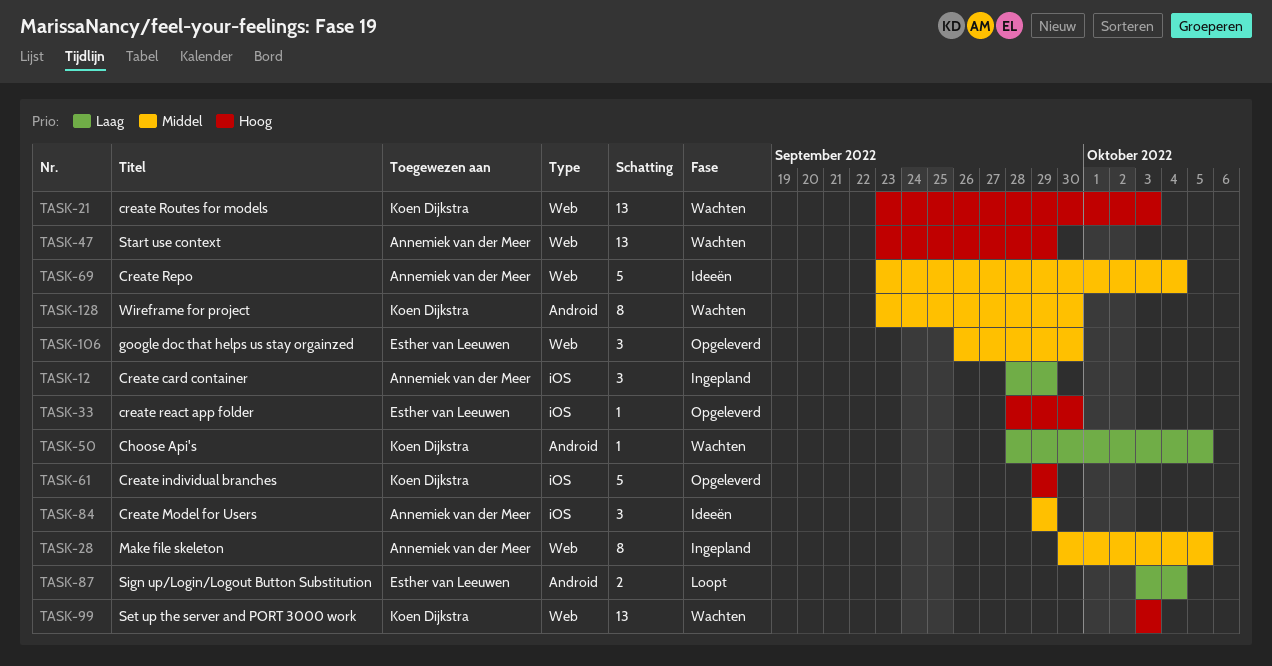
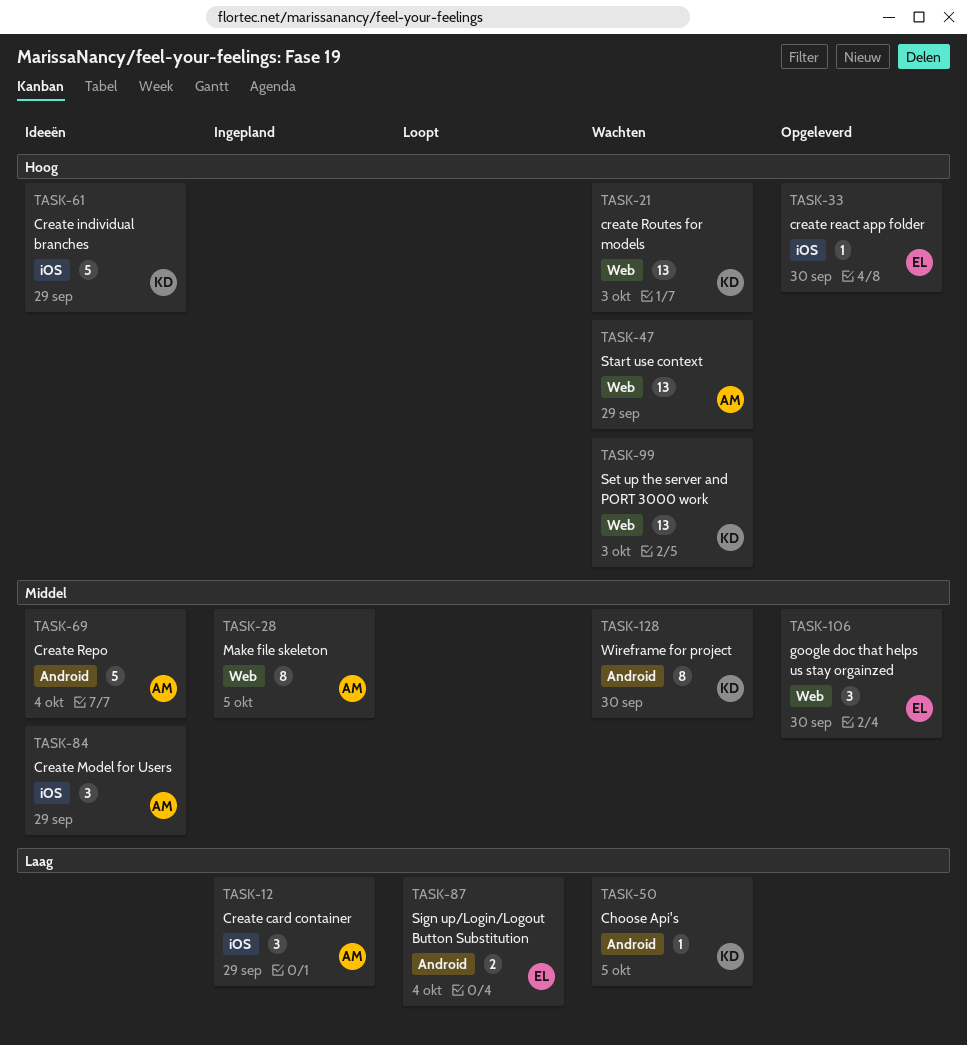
TASK-61, status: Opgeleverd -> Ideeën
TASK-69, label: Web -> Android

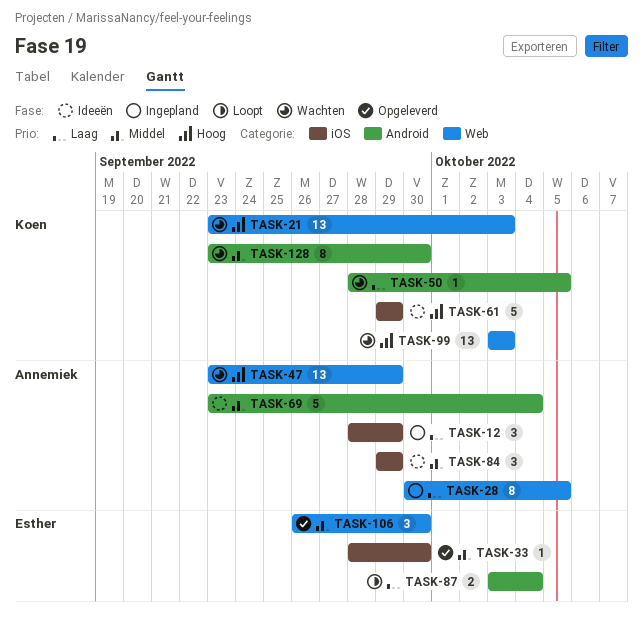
TASK-28, priority: Middel -> Laag
TASK-33, priority: Hoog -> Middel

